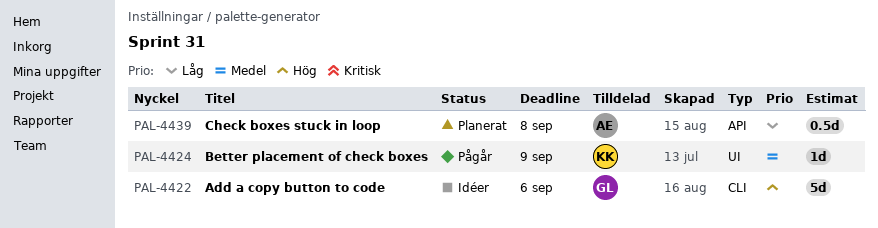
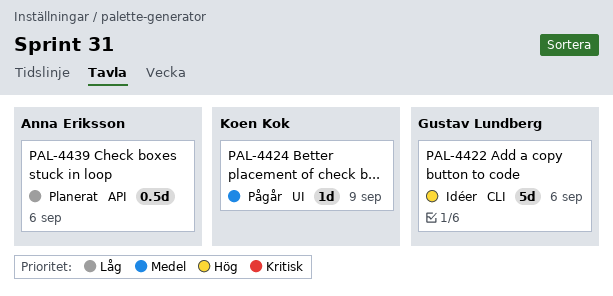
PAL-4439, due: Sep 8 -> Sep 6

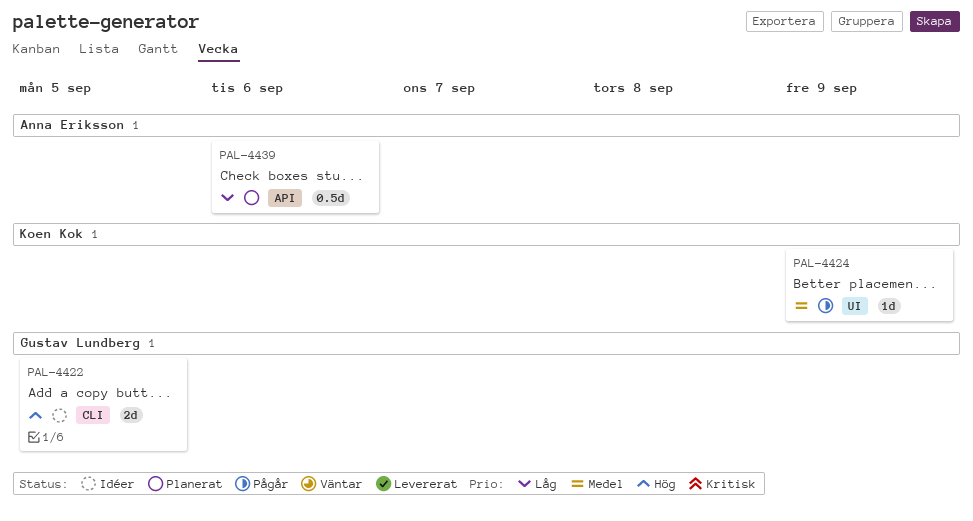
PAL-4422, estimate: 5d -> 2d
PAL-4422, due: Sep 6 -> Sep 5

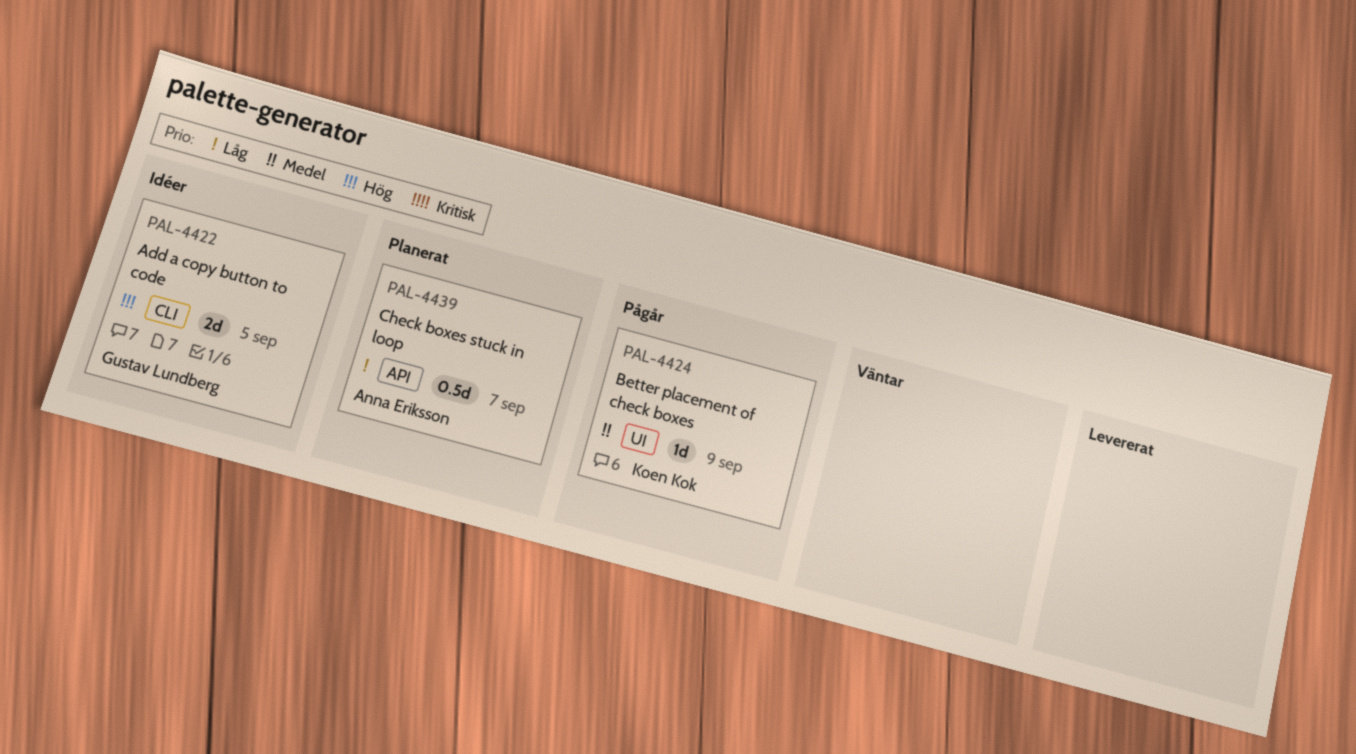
PAL-4439, due: Sep 6 -> Sep 7

